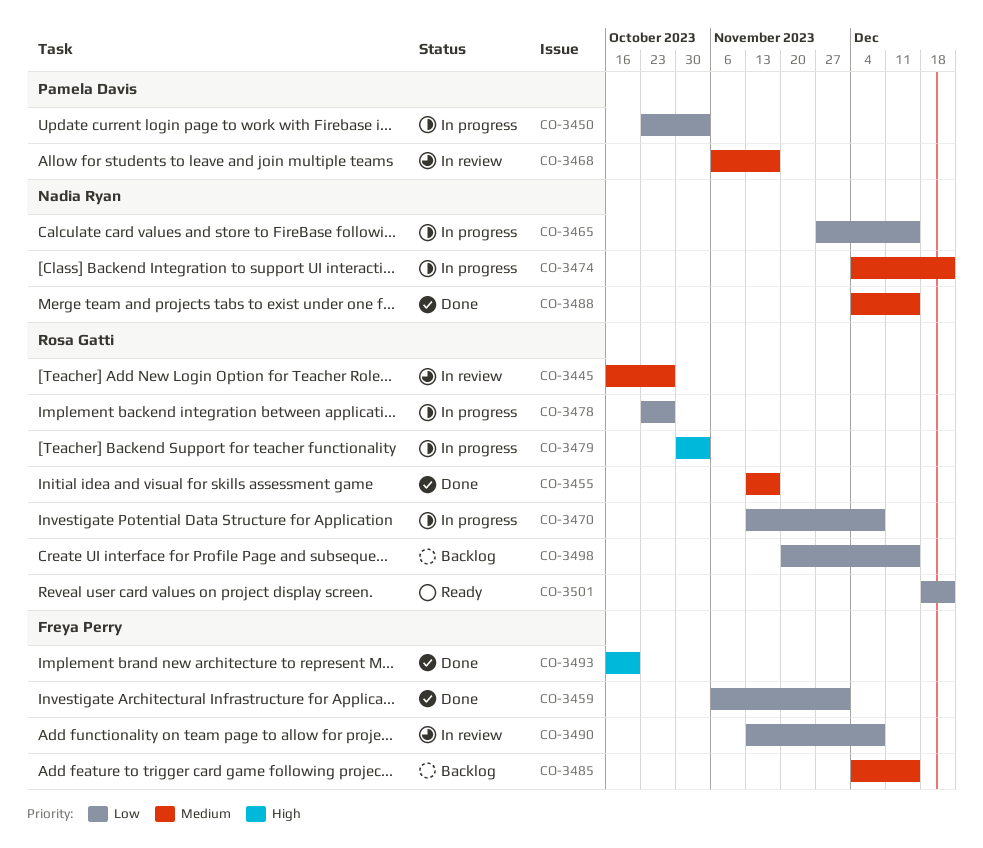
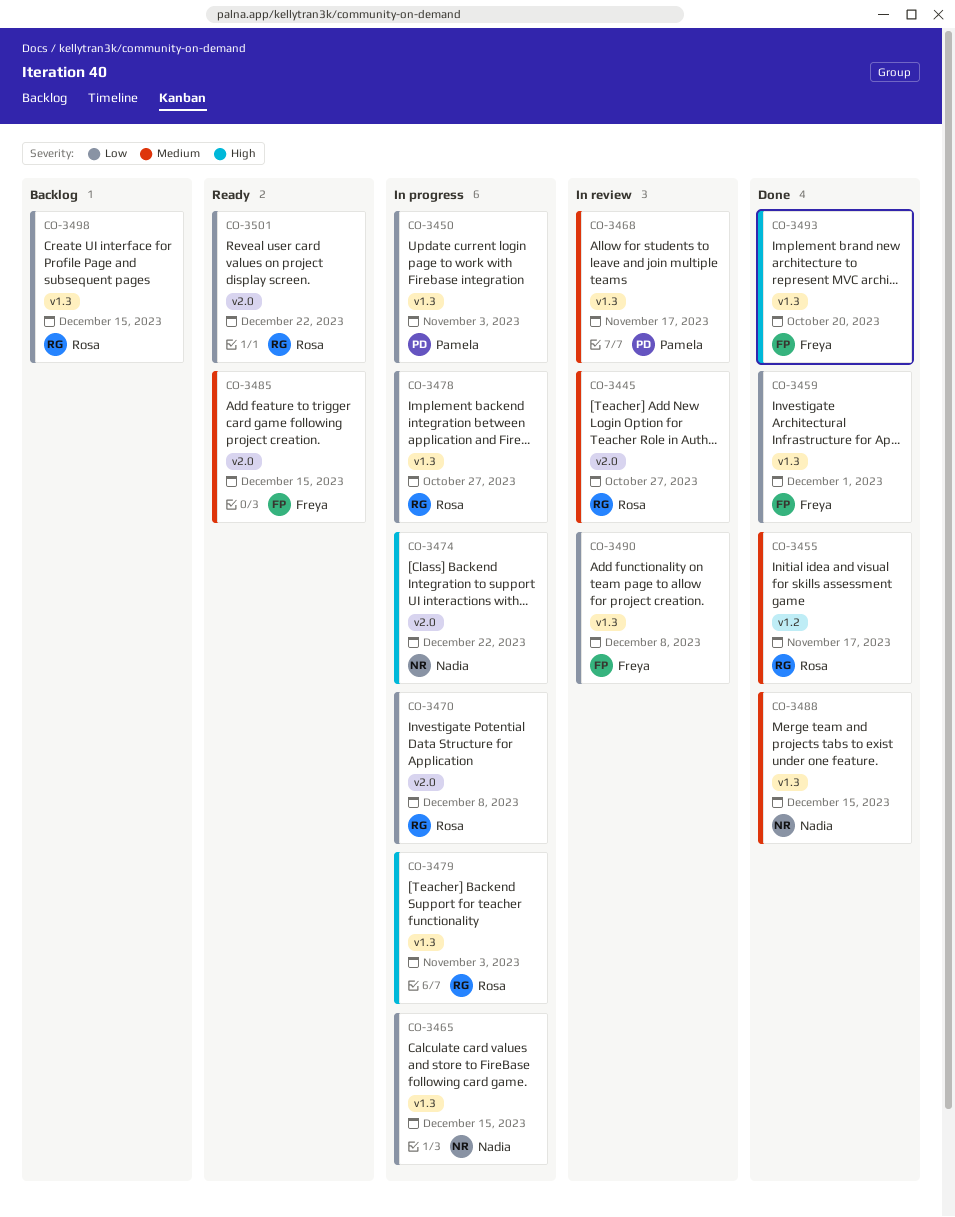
CO-3474, priority: Medium -> High
CO-3485, status: Backlog -> Ready

